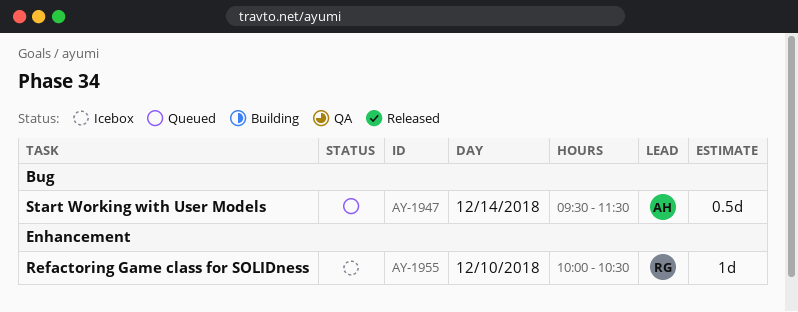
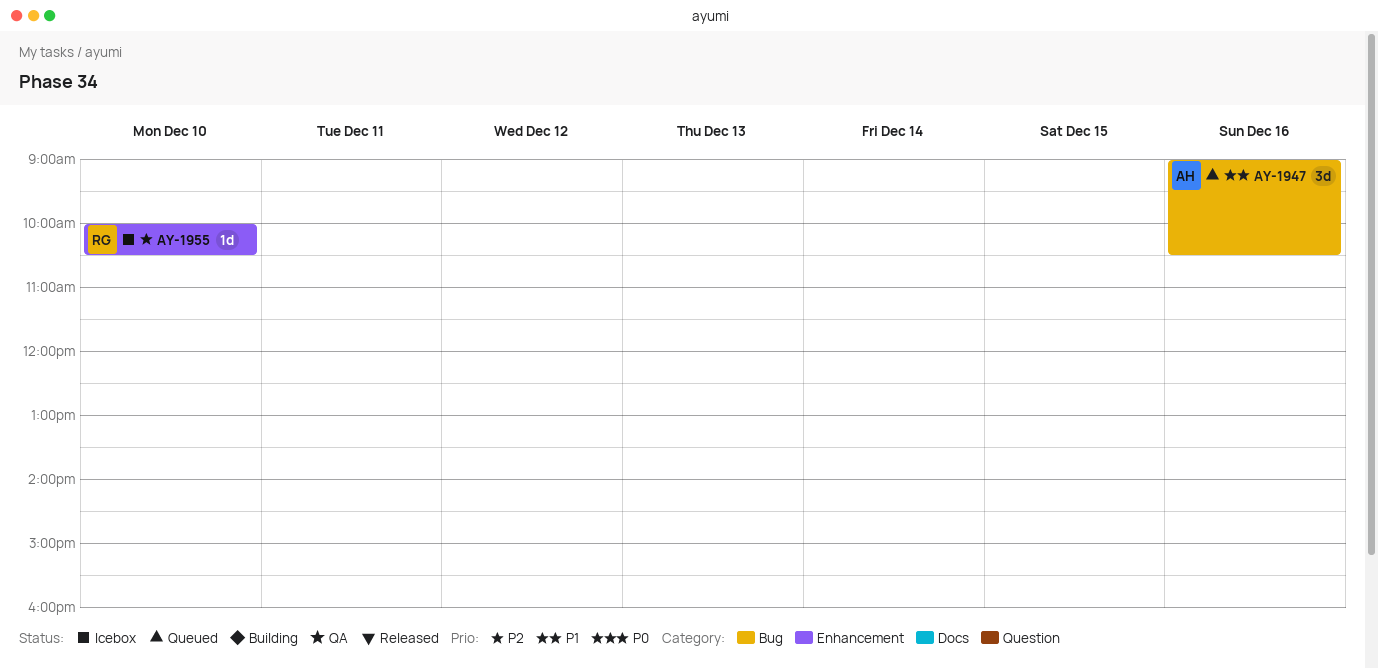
AY-1947, estimate: 0.5d -> 3d
AY-1947, day: Dec 14 -> Dec 16
AY-1947, begins: 09:30 -> 09:00
AY-1947, ends: 11:30 -> 10:30

